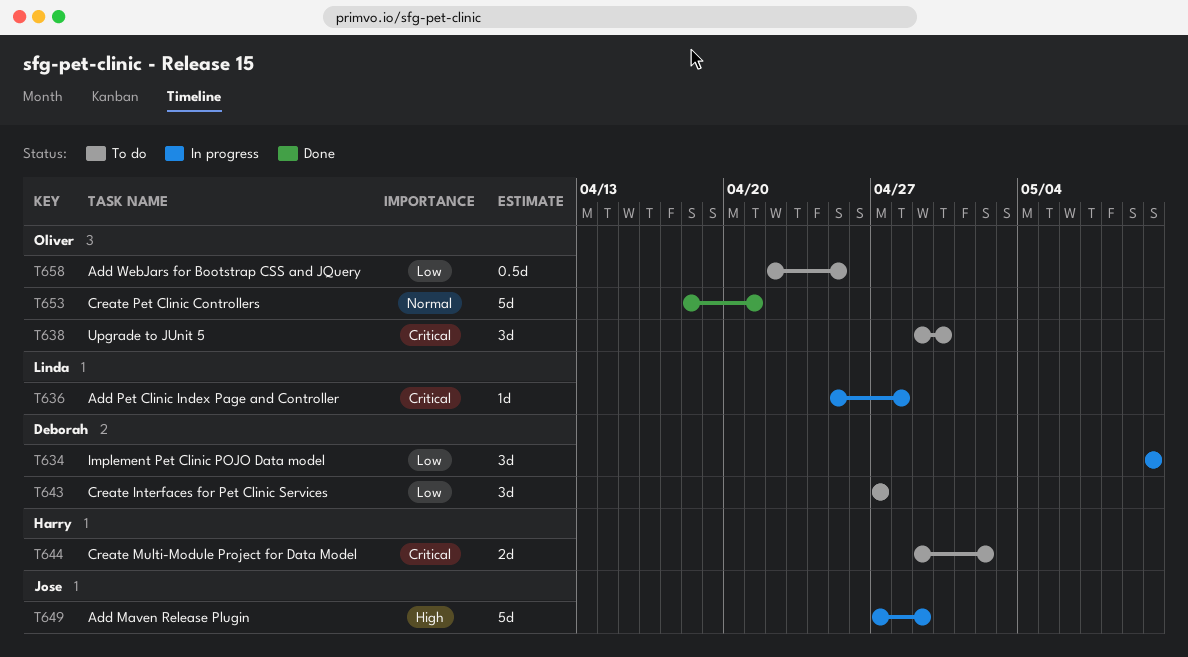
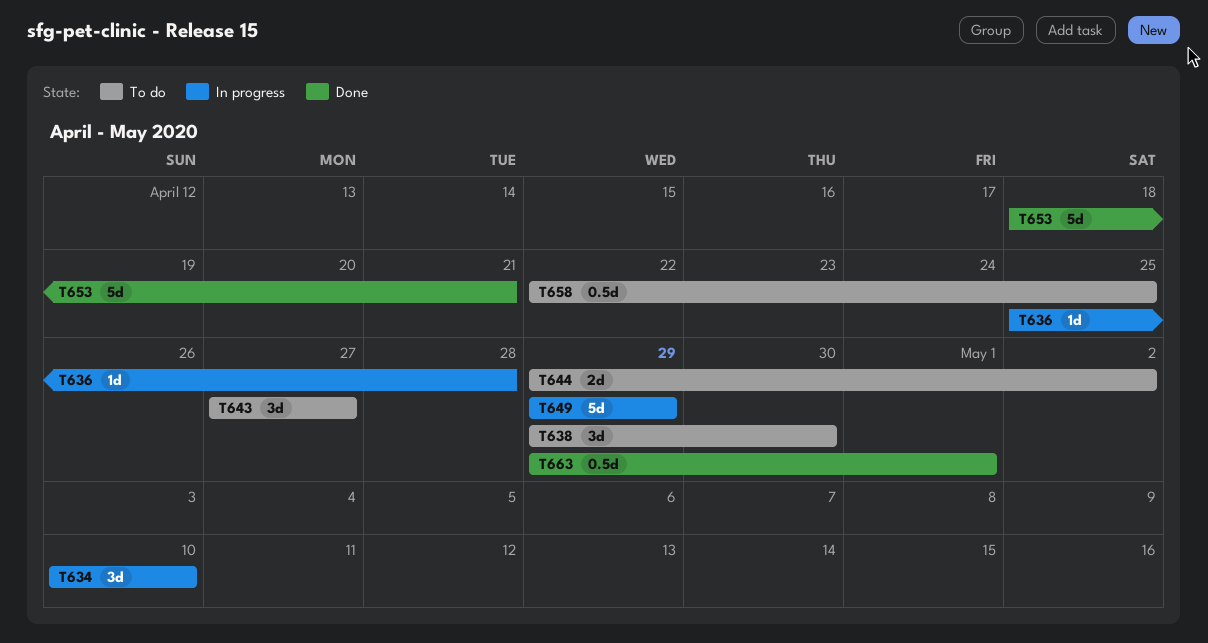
T649, start: Apr 27 -> Apr 29
T663: none -> present

